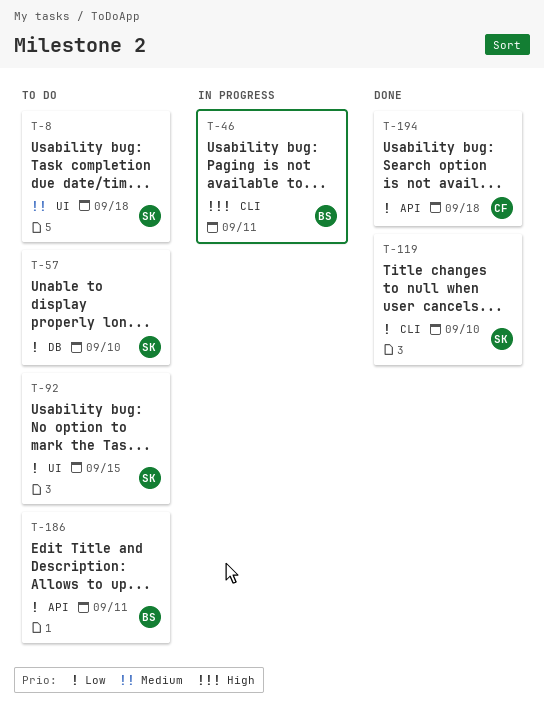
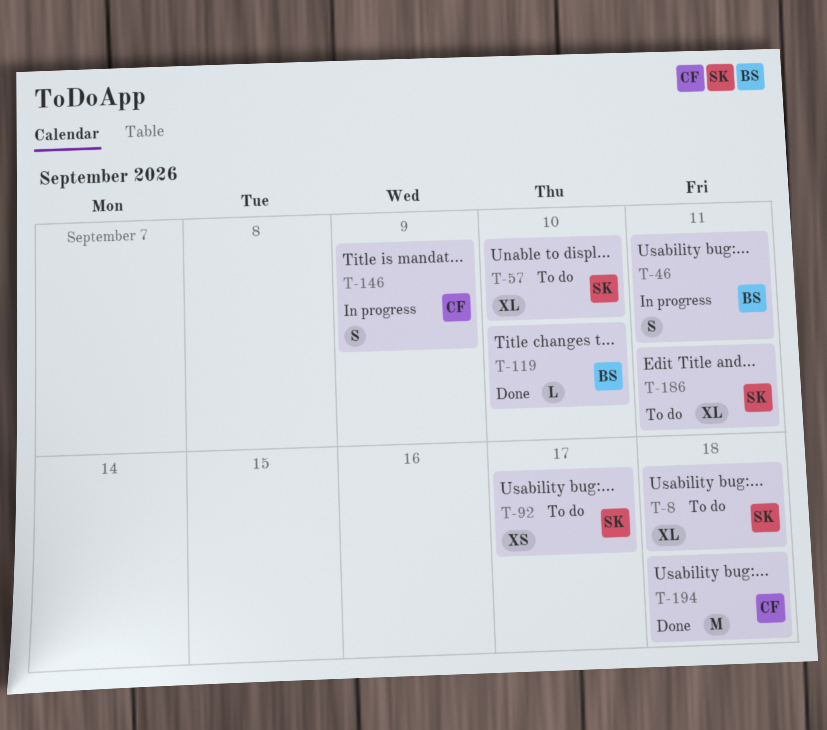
T-92, due: Sep 15 -> Sep 17
T-119, owner: SK -> BS
T-146: none -> present
T-186, owner: BS -> SK

